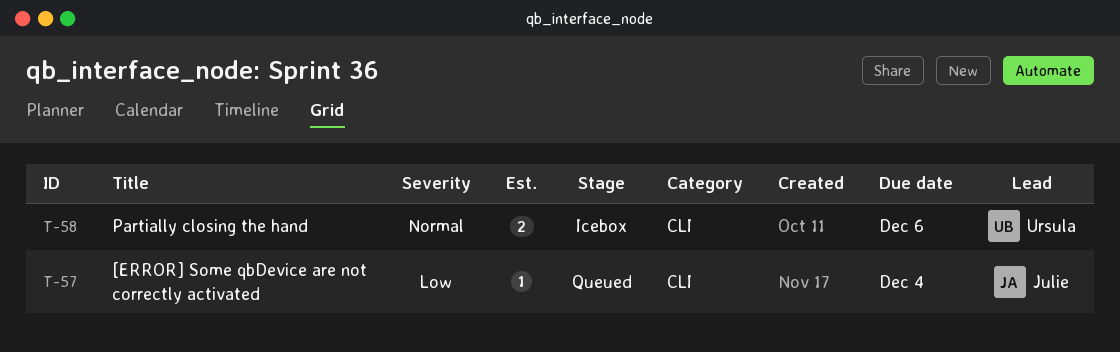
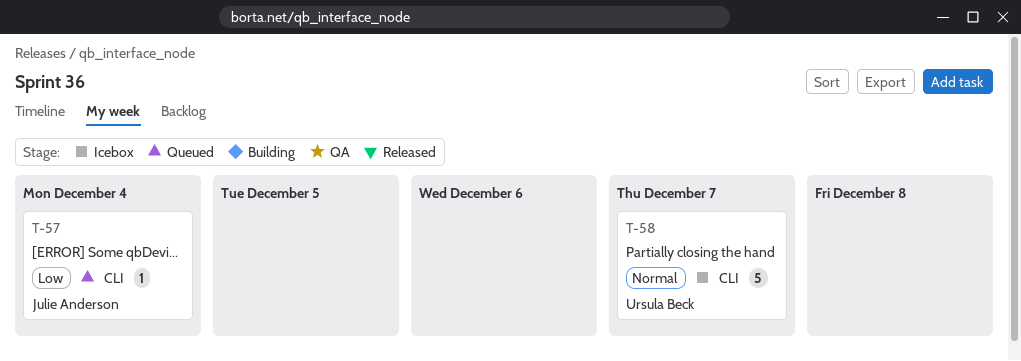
T-58, estimate: 2 -> 5
T-58, due: Dec 6 -> Dec 7

